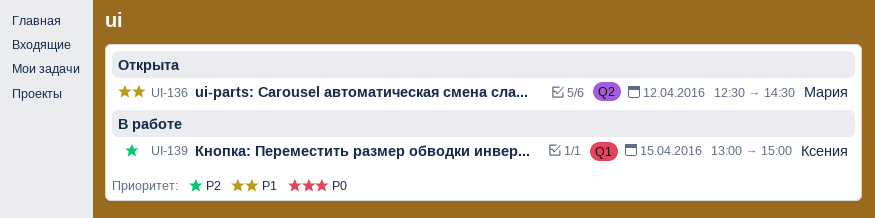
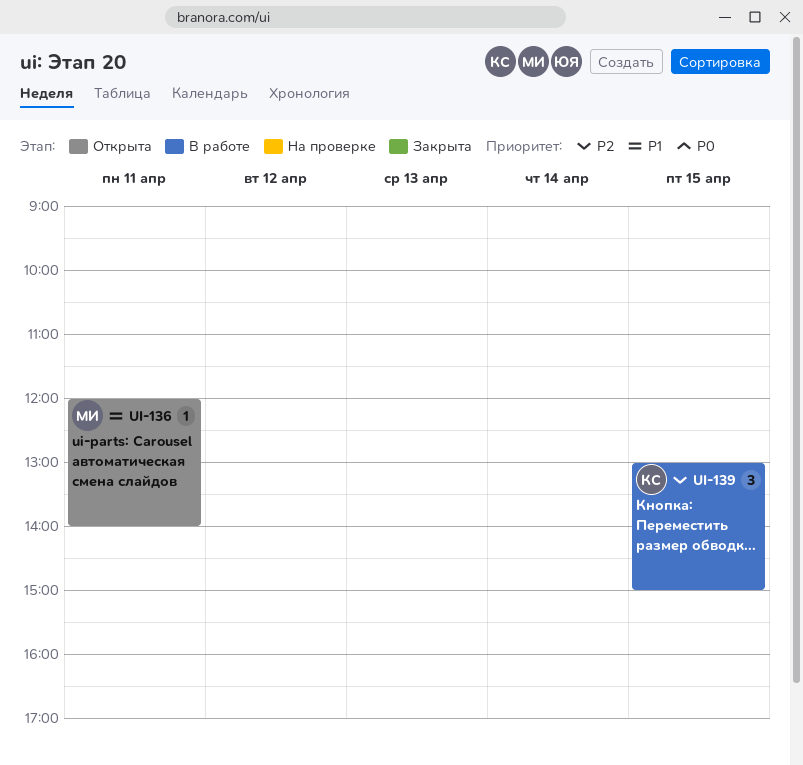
UI-136, day: Apr 12 -> Apr 11
UI-136, begins: 12:30 -> 12:00
UI-136, ends: 14:30 -> 14:00

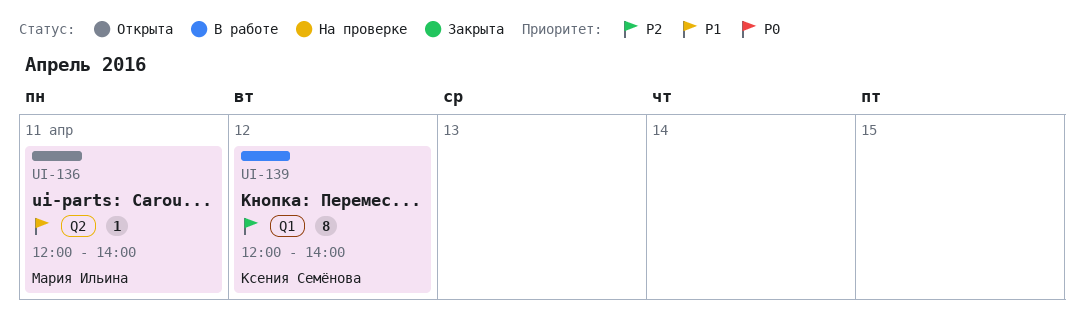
UI-139, estimate: 3 -> 8
UI-139, day: Apr 15 -> Apr 12
UI-139, begins: 13:00 -> 12:00
UI-139, ends: 15:00 -> 14:00

